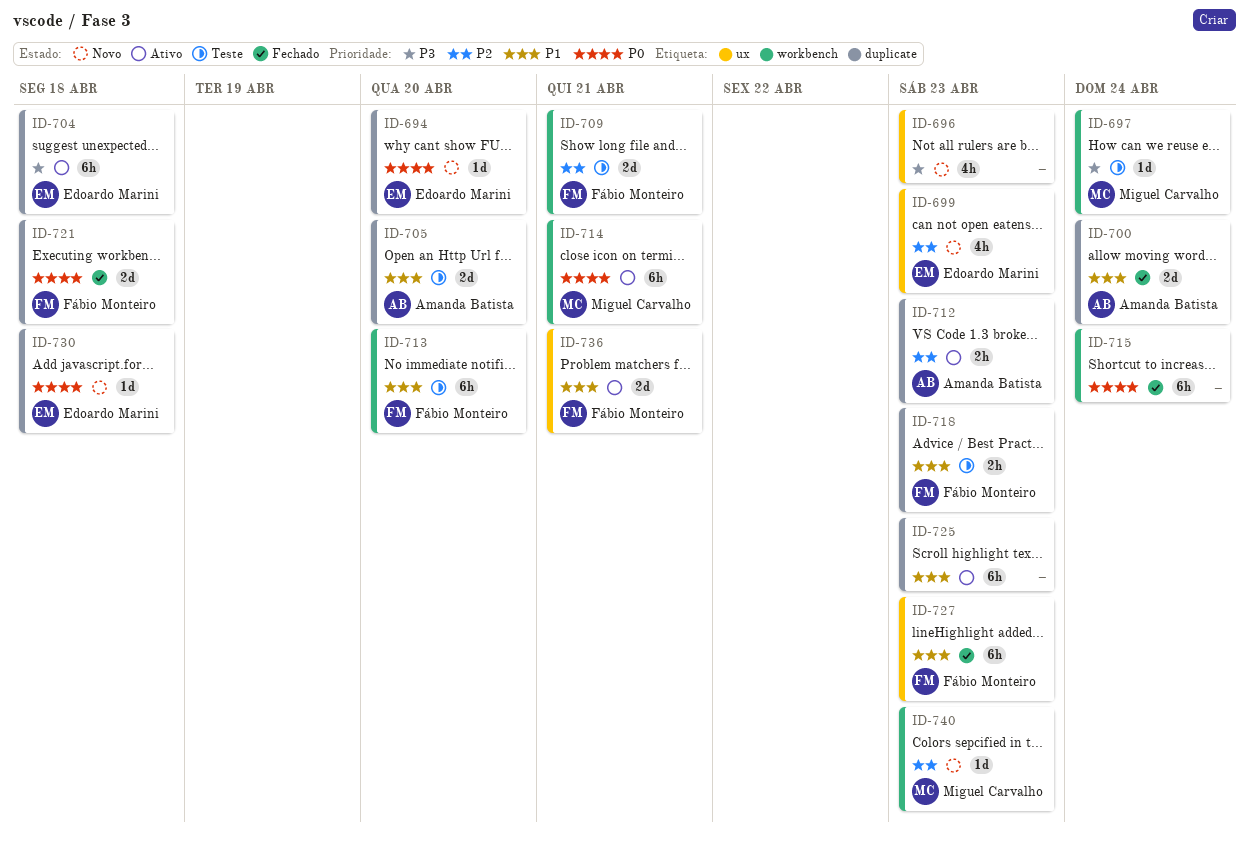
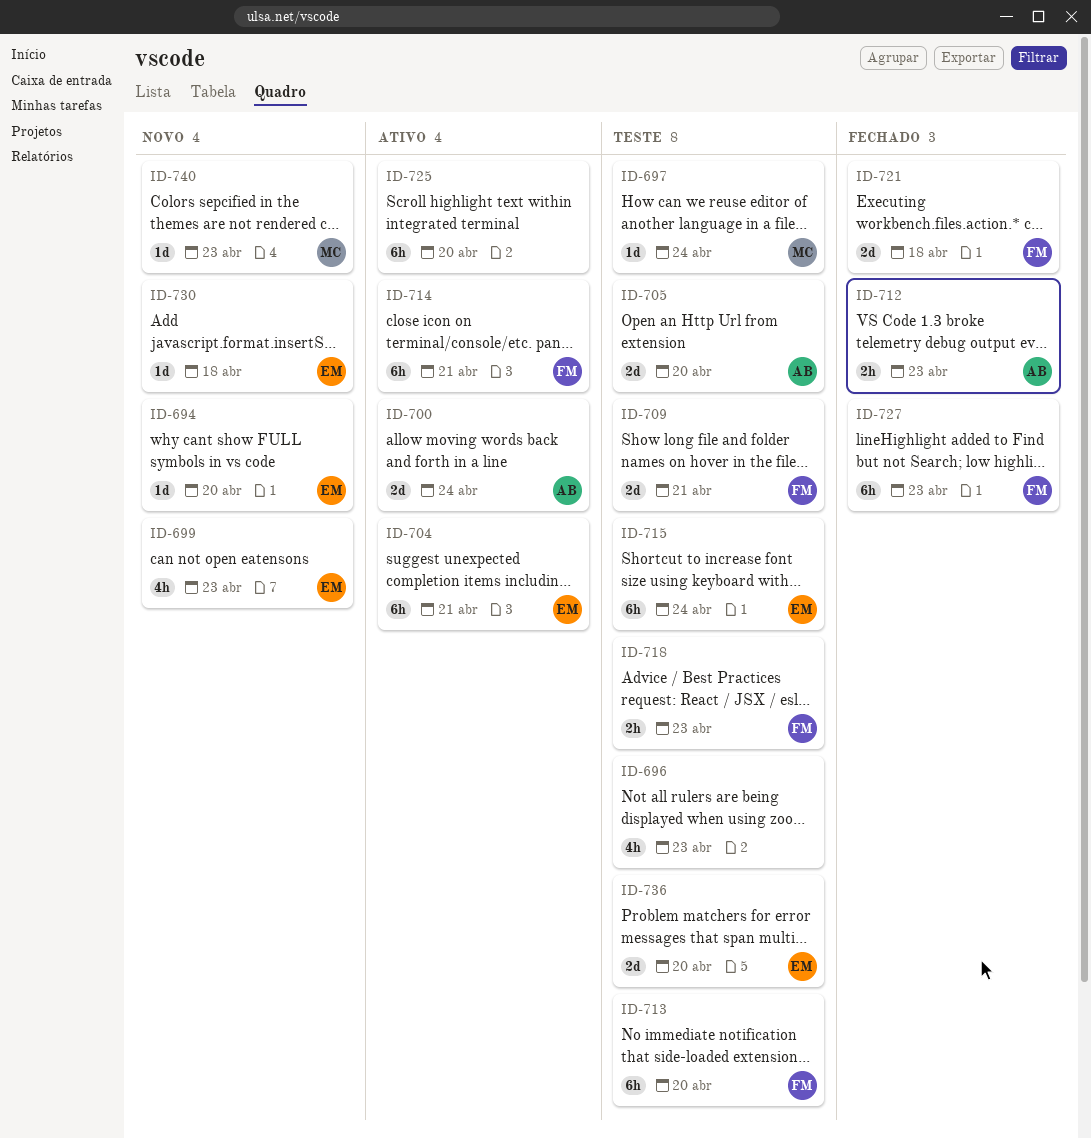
ID-696, status: Novo -> Teste
ID-700, status: Fechado -> Ativo
ID-704, due: Apr 18 -> Apr 21
ID-712, status: Ativo -> Fechado
ID-714, owner: Miguel Carvalho -> Fábio Monteiro
ID-715, status: Fechado -> Teste
ID-715, owner: none -> Edoardo Marini
ID-725, due: Apr 23 -> Apr 20
ID-736, status: Ativo -> Teste
ID-736, owner: Fábio Monteiro -> Edoardo Marini
ID-736, due: Apr 21 -> Apr 20

